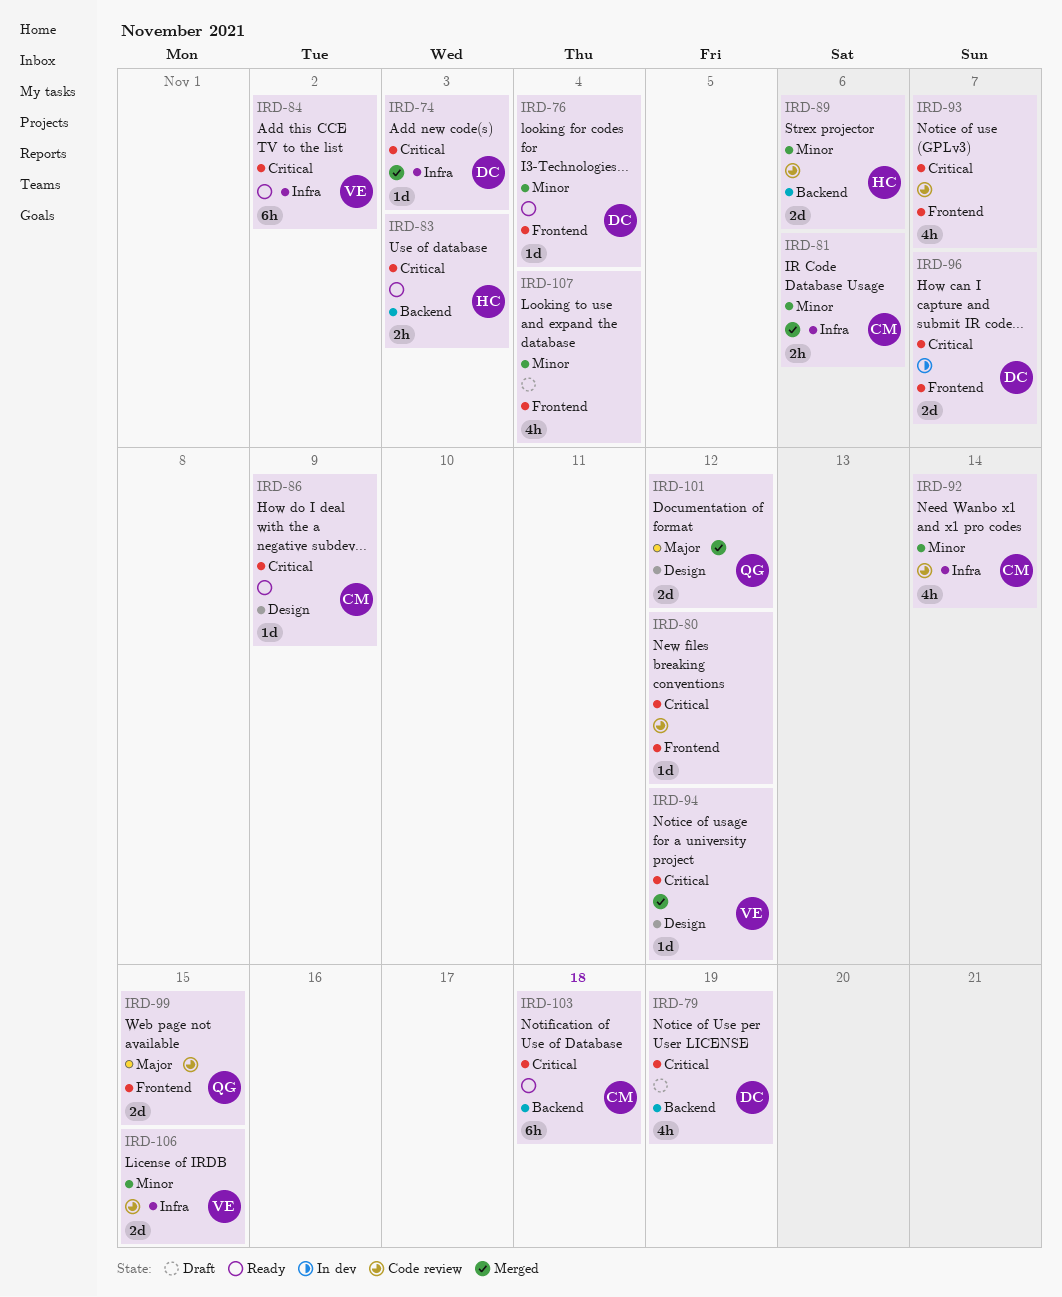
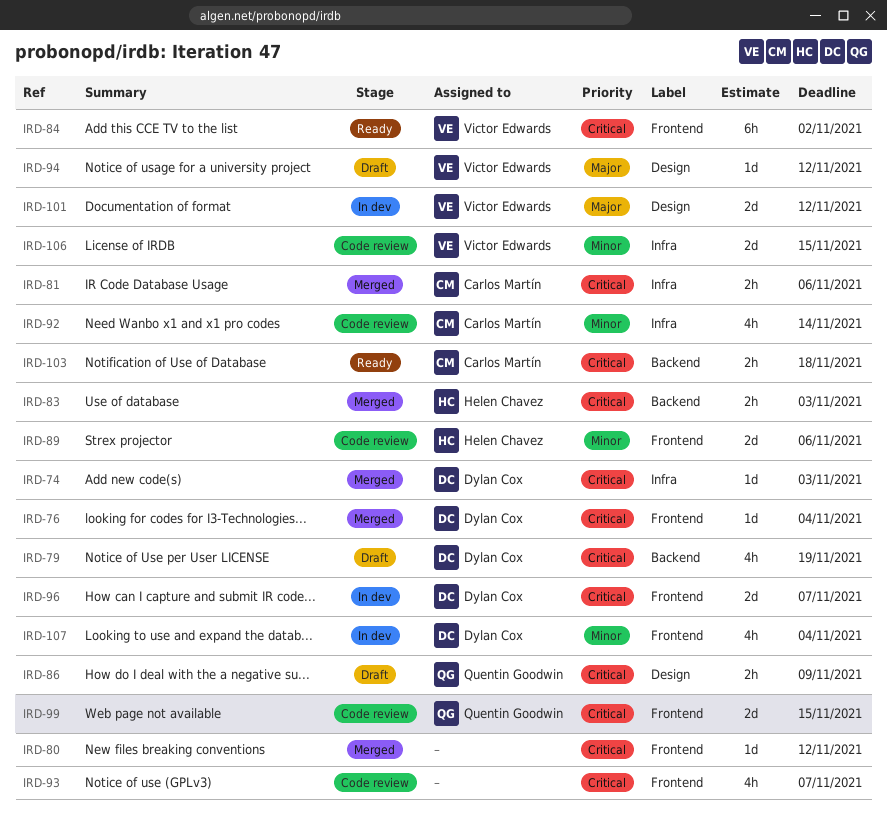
IRD-76, status: Ready -> Merged
IRD-76, priority: Minor -> Critical
IRD-80, status: Code review -> Merged
IRD-81, priority: Minor -> Critical
IRD-83, status: Ready -> Merged
IRD-84, label: Infra -> Frontend
IRD-86, status: Ready -> Draft
IRD-86, owner: Carlos Martín -> Quentin Goodwin
IRD-86, estimate: 1d -> 2h
IRD-89, label: Backend -> Frontend
IRD-94, status: Merged -> Draft
IRD-94, priority: Critical -> Major
IRD-99, priority: Major -> Critical
IRD-101, status: Merged -> In dev
IRD-101, owner: Quentin Goodwin -> Victor Edwards
IRD-103, estimate: 6h -> 2h
IRD-107, status: Draft -> In dev
IRD-107, owner: none -> Dylan Cox

